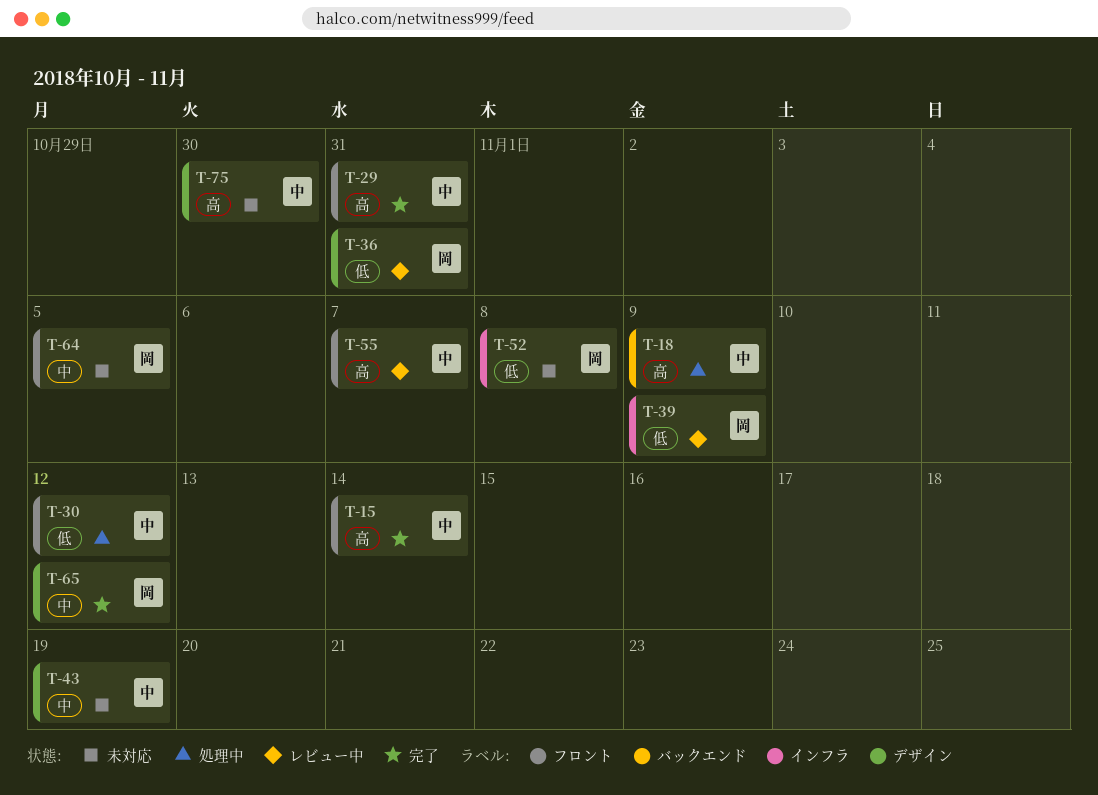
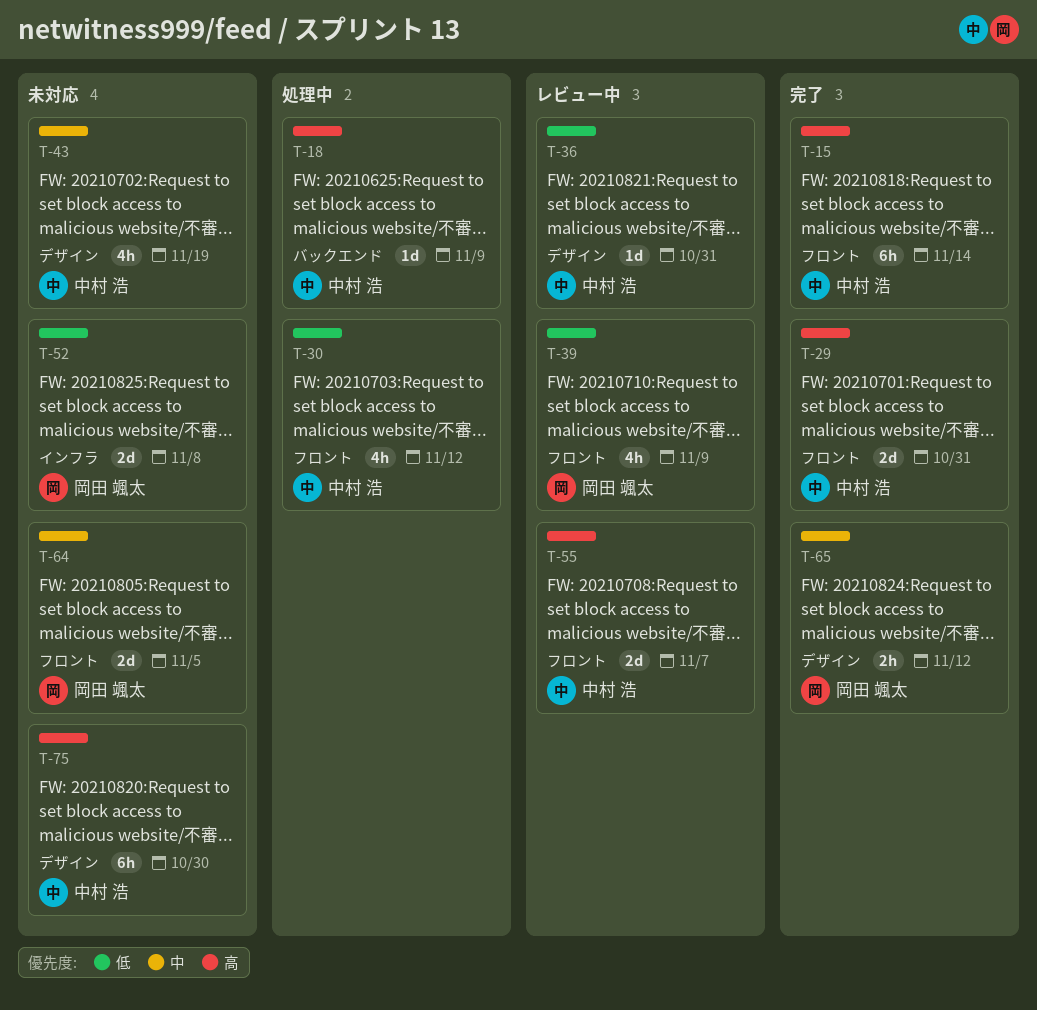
T-36, owner: 岡田 颯太 -> 中村 浩
T-39, label: インフラ -> フロント

